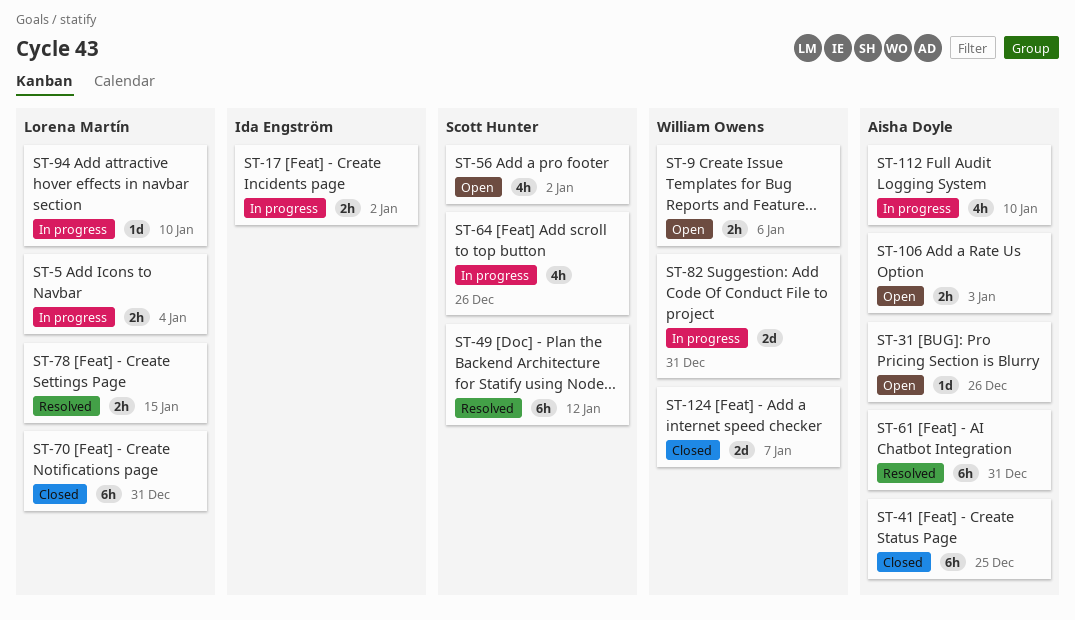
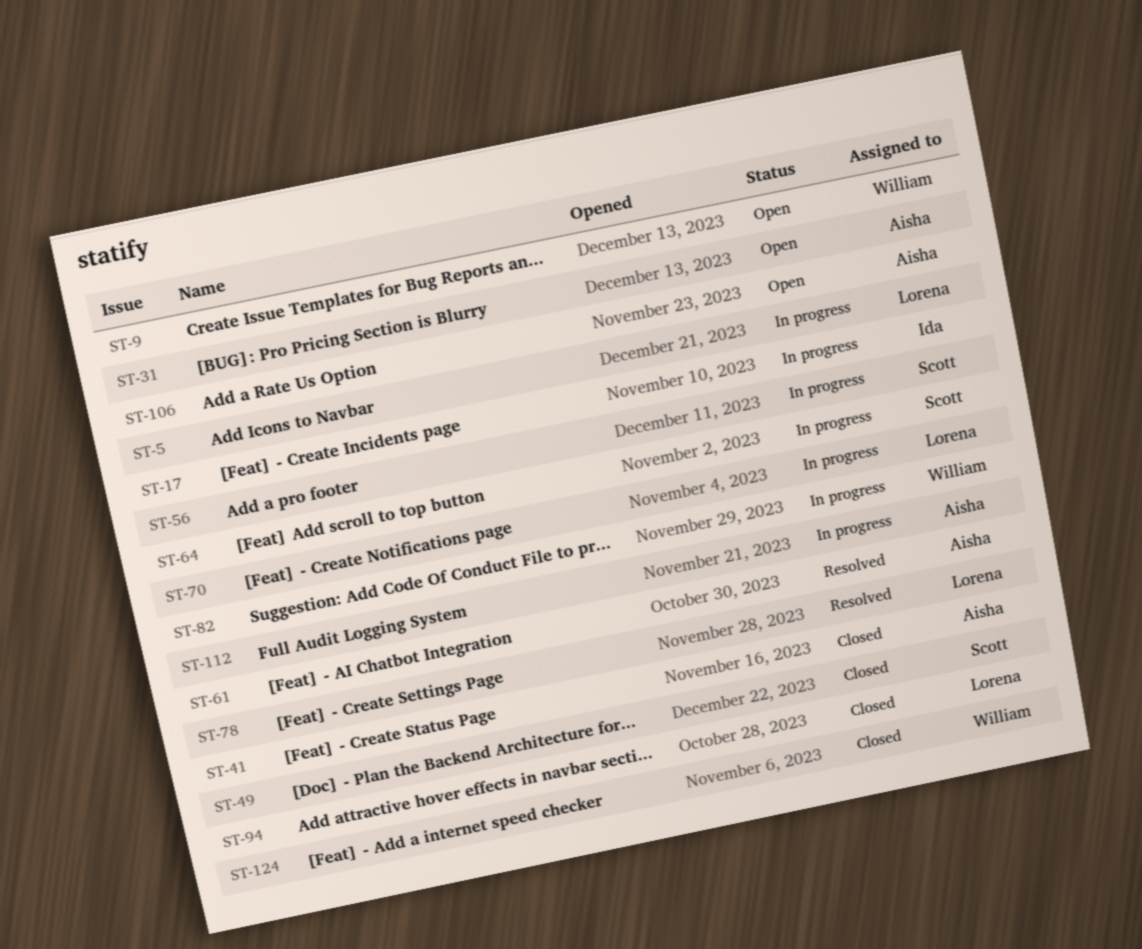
ST-49, status: Resolved -> Closed
ST-56, status: Open -> In progress
ST-70, status: Closed -> In progress
ST-94, status: In progress -> Closed

